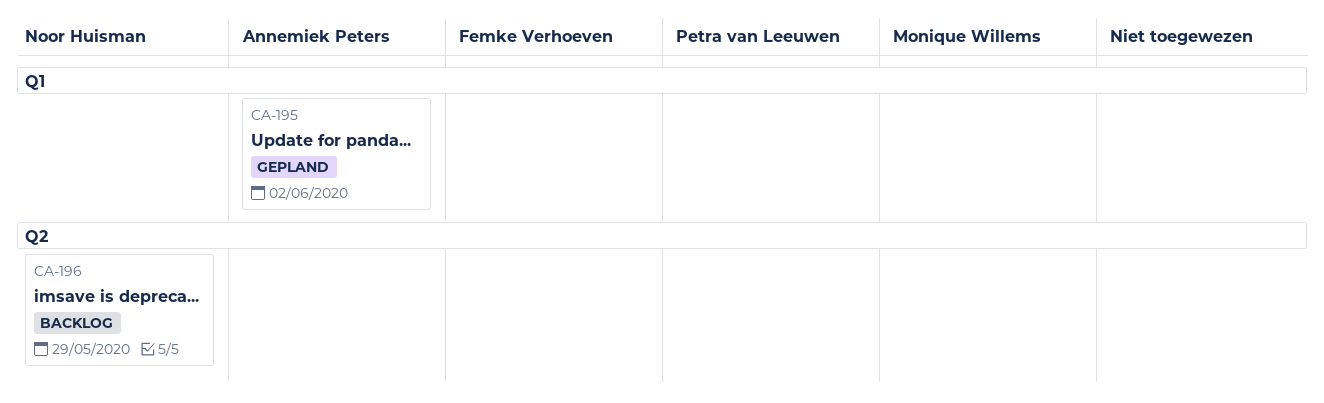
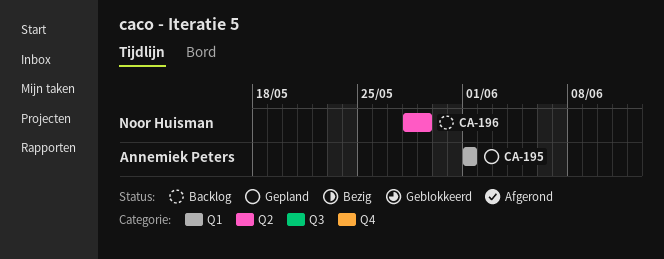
CA-195, due: Jun 2 -> Jun 1

